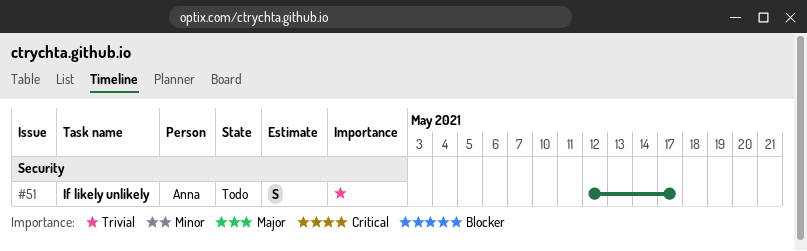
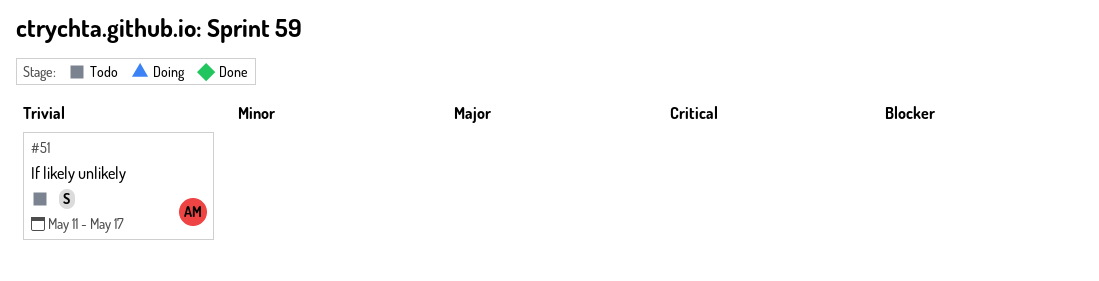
#51, start: May 12 -> May 11

